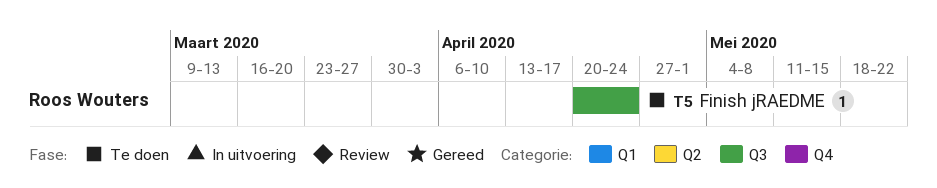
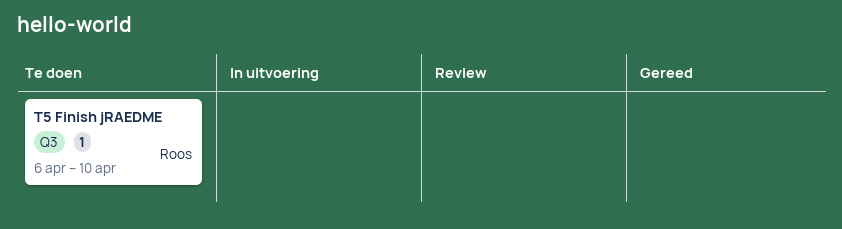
T5, start: Apr 20 -> Apr 6
T5, due: Apr 24 -> Apr 10

